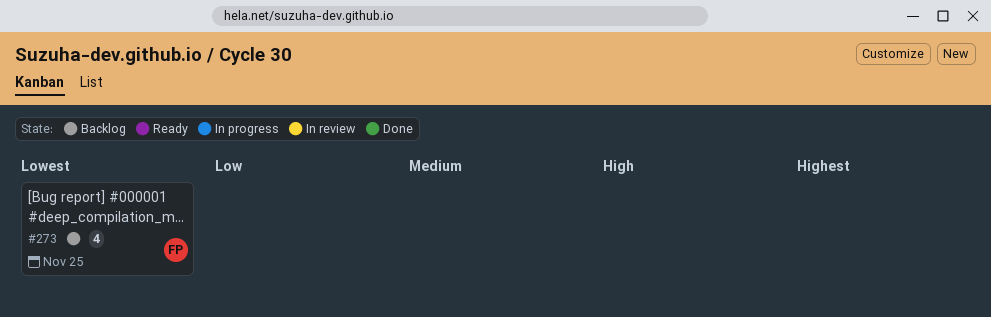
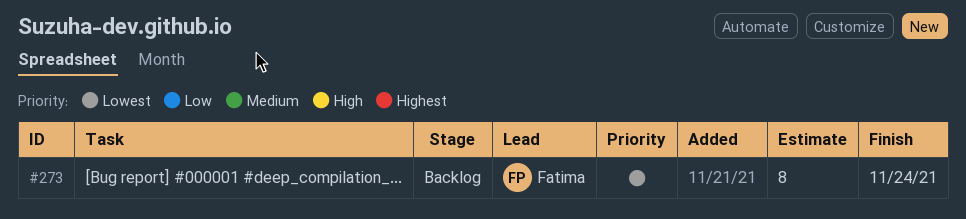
#273, estimate: 4 -> 8
#273, due: Nov 25 -> Nov 24

